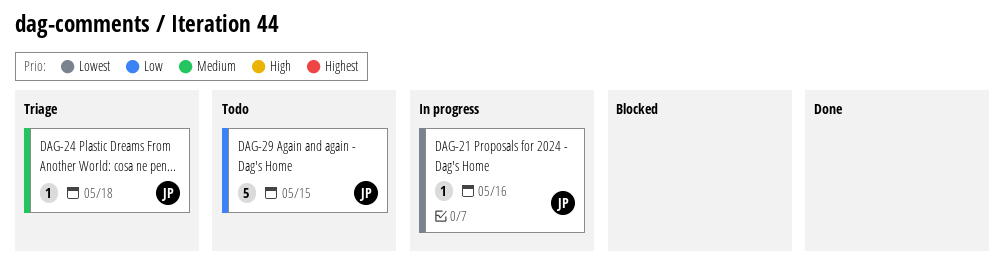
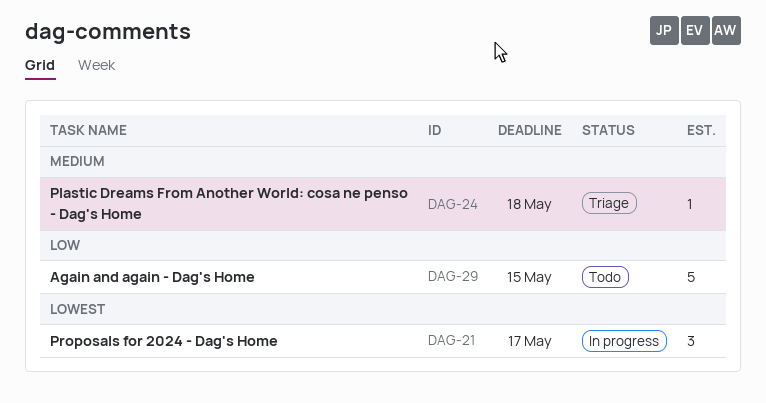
DAG-21, estimate: 1 -> 3
DAG-21, due: May 16 -> May 17

